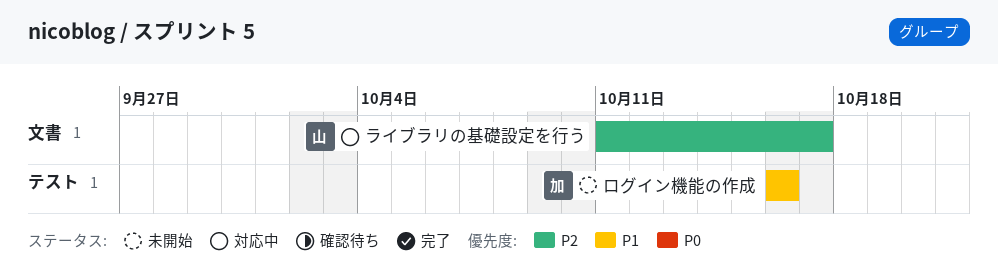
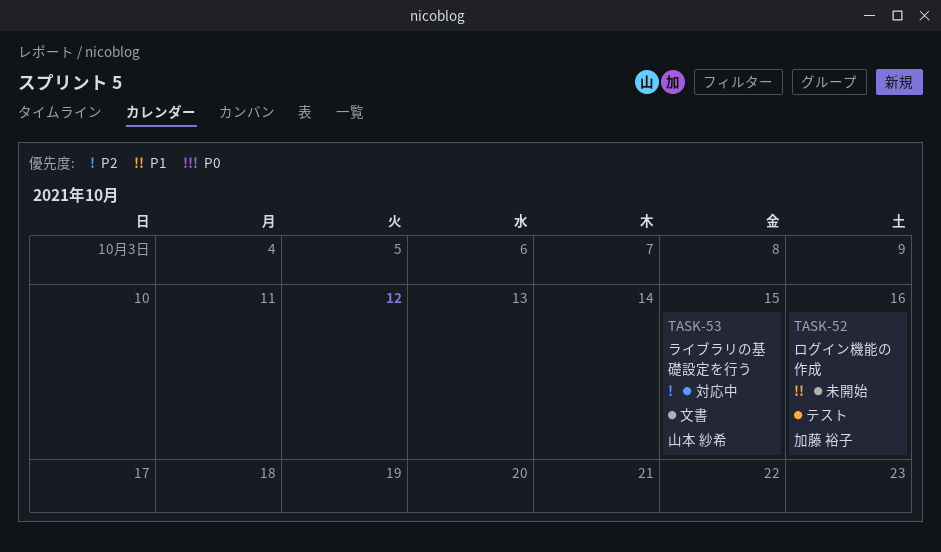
ライブラリの基礎設定を行う, due: Oct 17 -> Oct 15

